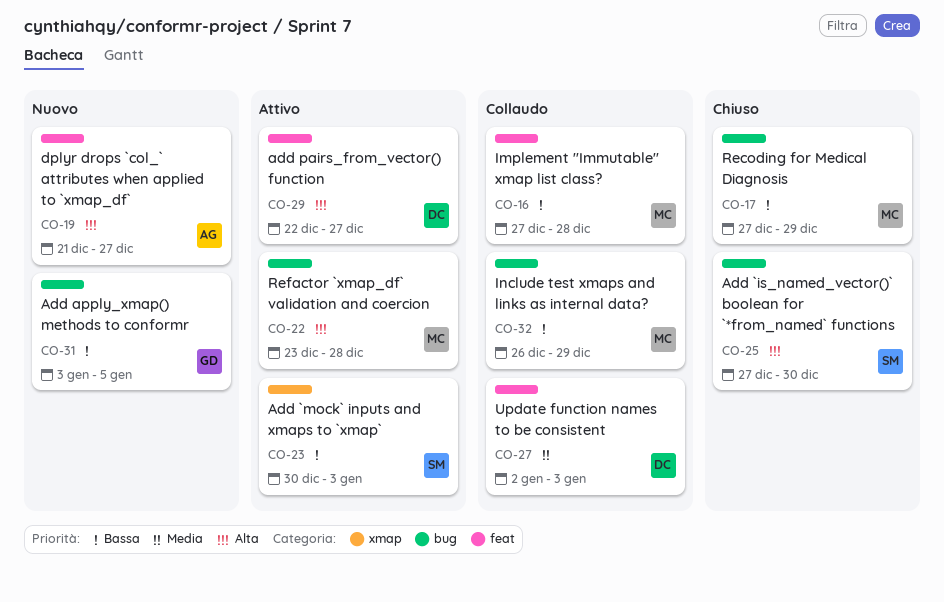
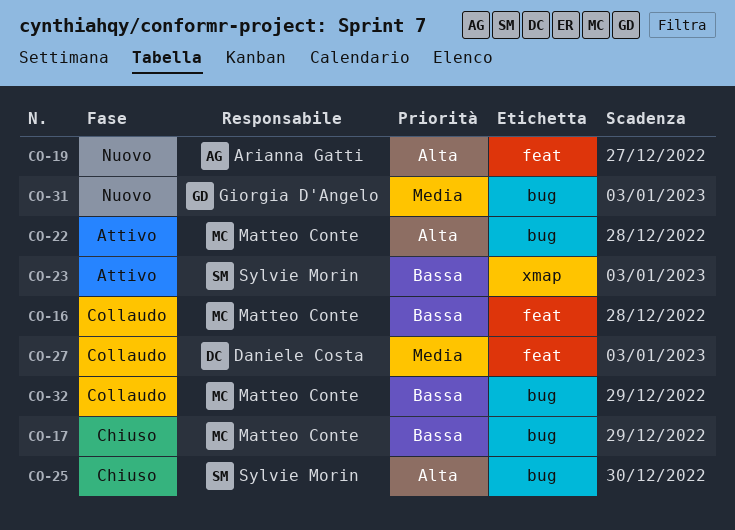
CO-29: present -> none
CO-31, priority: Bassa -> Media
CO-31, due: Jan 5 -> Jan 3

